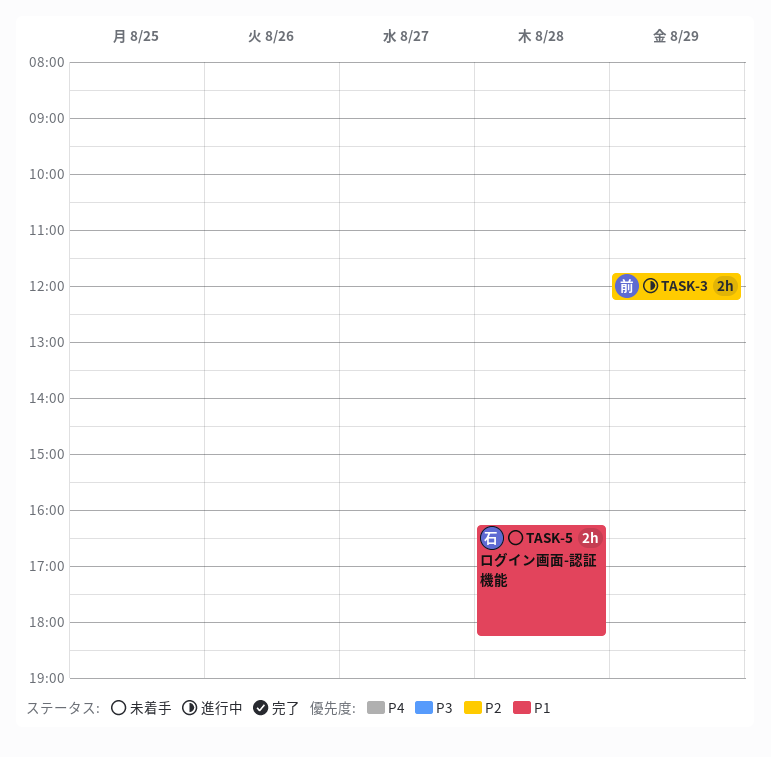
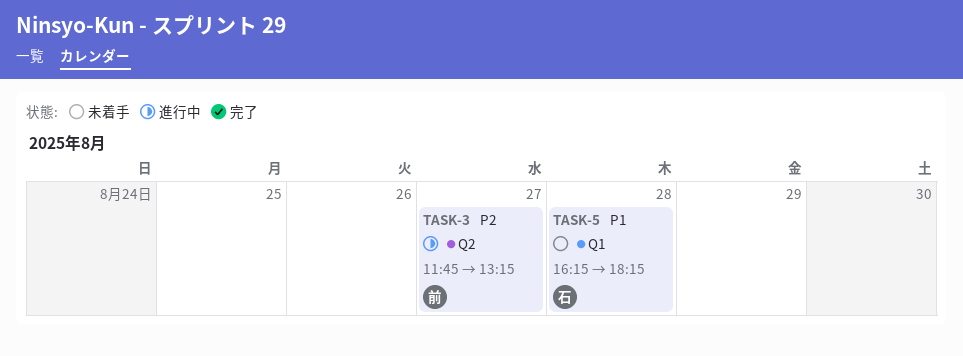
TASK-3, day: Aug 29 -> Aug 27
TASK-3, ends: 12:15 -> 13:15

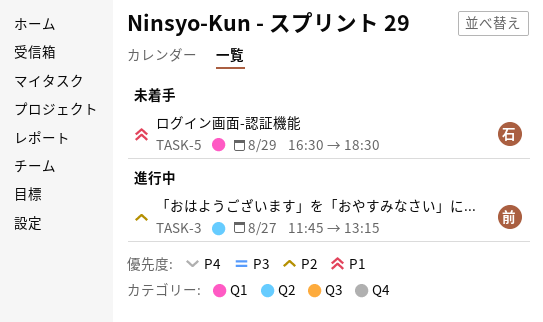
TASK-5, day: Aug 28 -> Aug 29
TASK-5, begins: 16:15 -> 16:30
TASK-5, ends: 18:15 -> 18:30

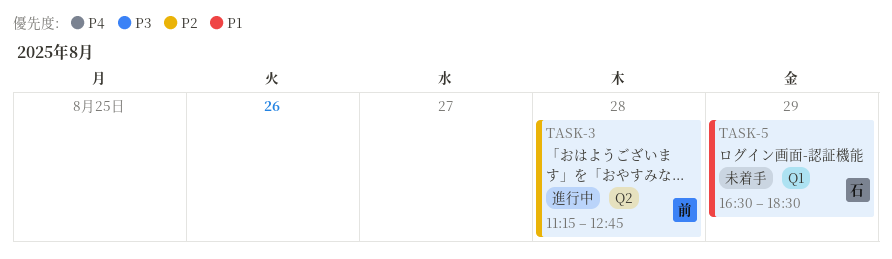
TASK-3, day: Aug 27 -> Aug 28
TASK-3, begins: 11:45 -> 11:15
TASK-3, ends: 13:15 -> 12:45

